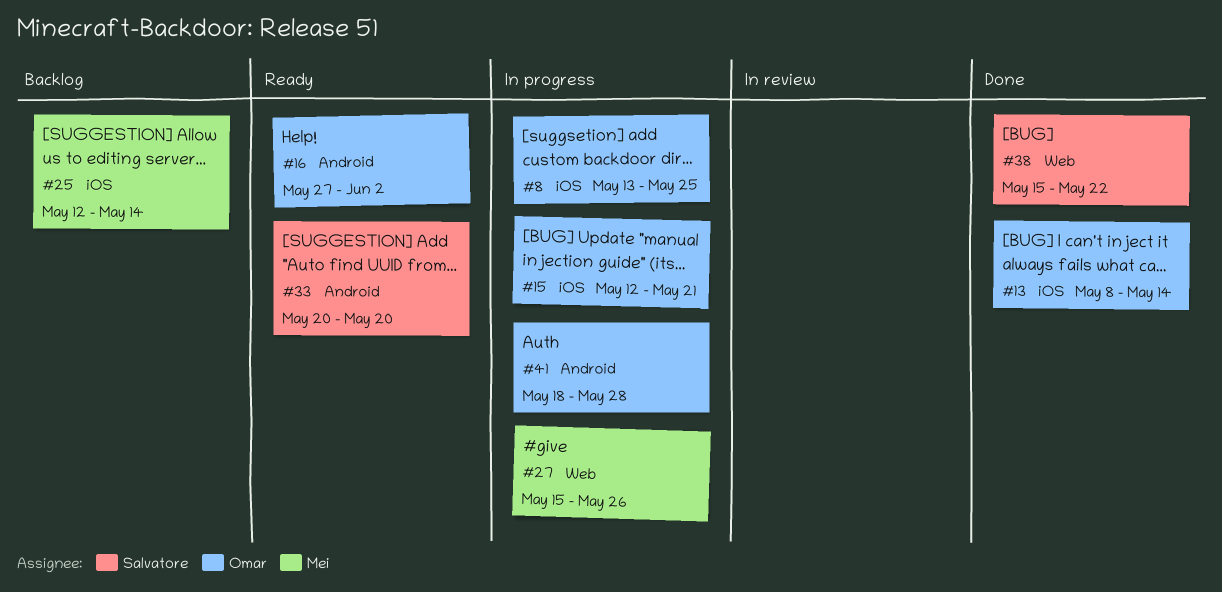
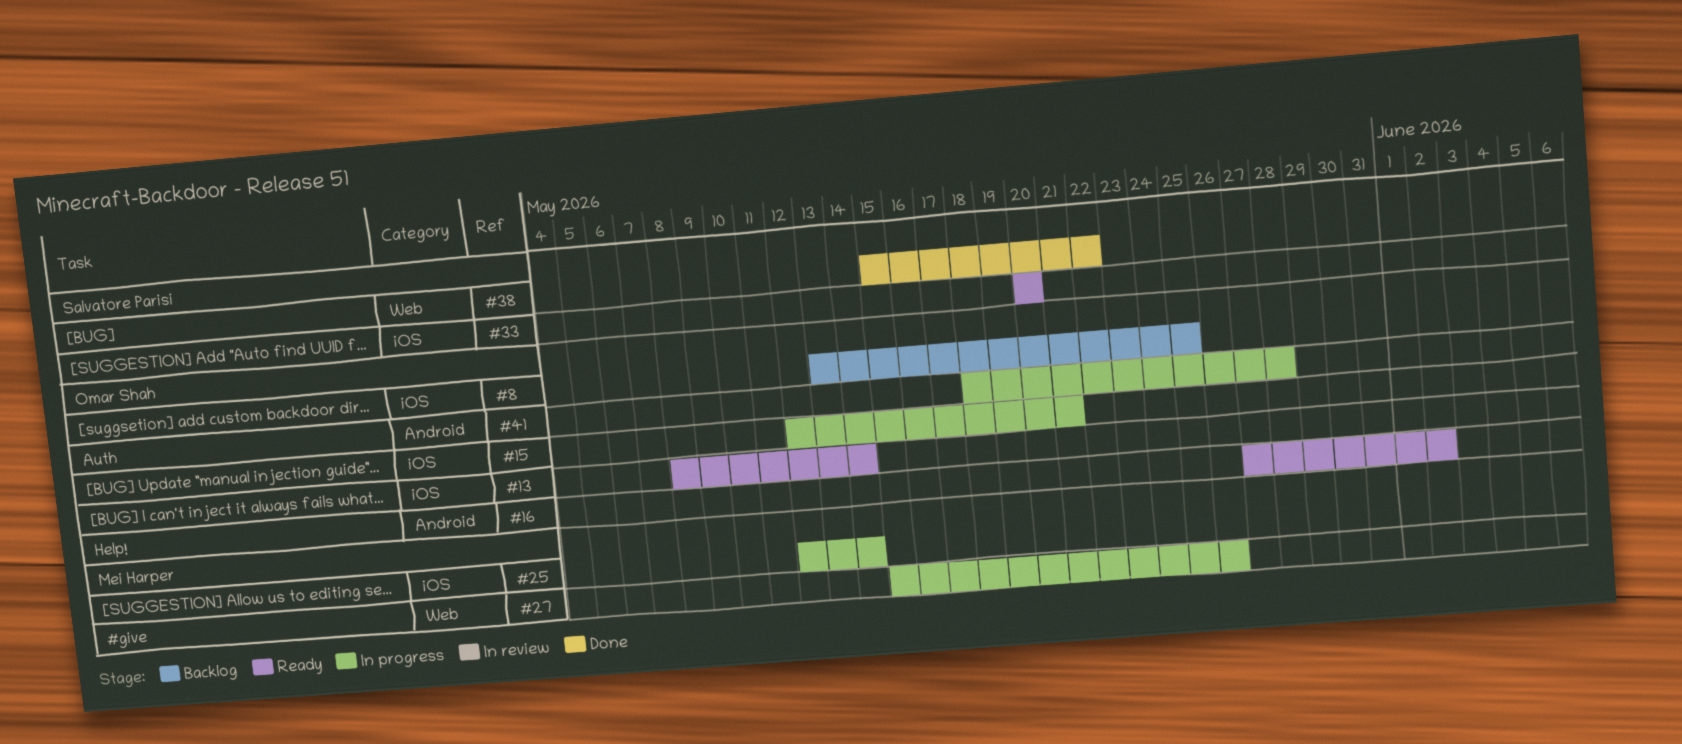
#8, status: In progress -> Backlog
#13, status: Done -> Ready
#25, status: Backlog -> In progress
#33, label: Android -> iOS

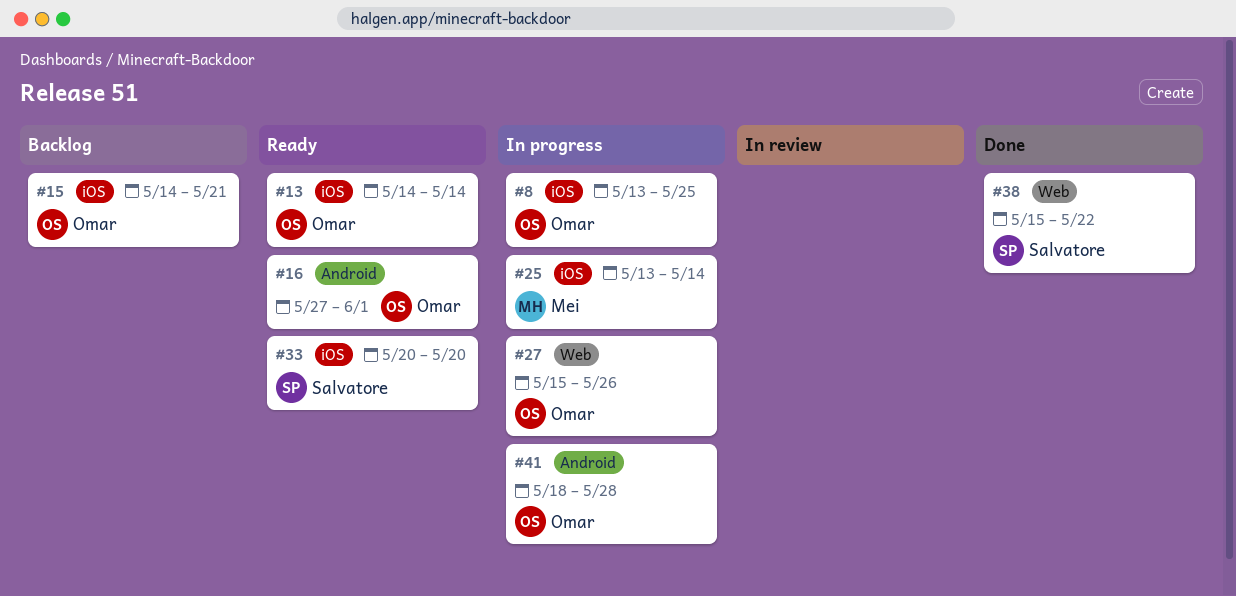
#8, status: Backlog -> In progress
#13, start: May 8 -> May 14
#15, status: In progress -> Backlog
#15, start: May 12 -> May 14
#16, due: Jun 2 -> Jun 1
#25, start: May 12 -> May 13
#27, owner: Mei Harper -> Omar Shah

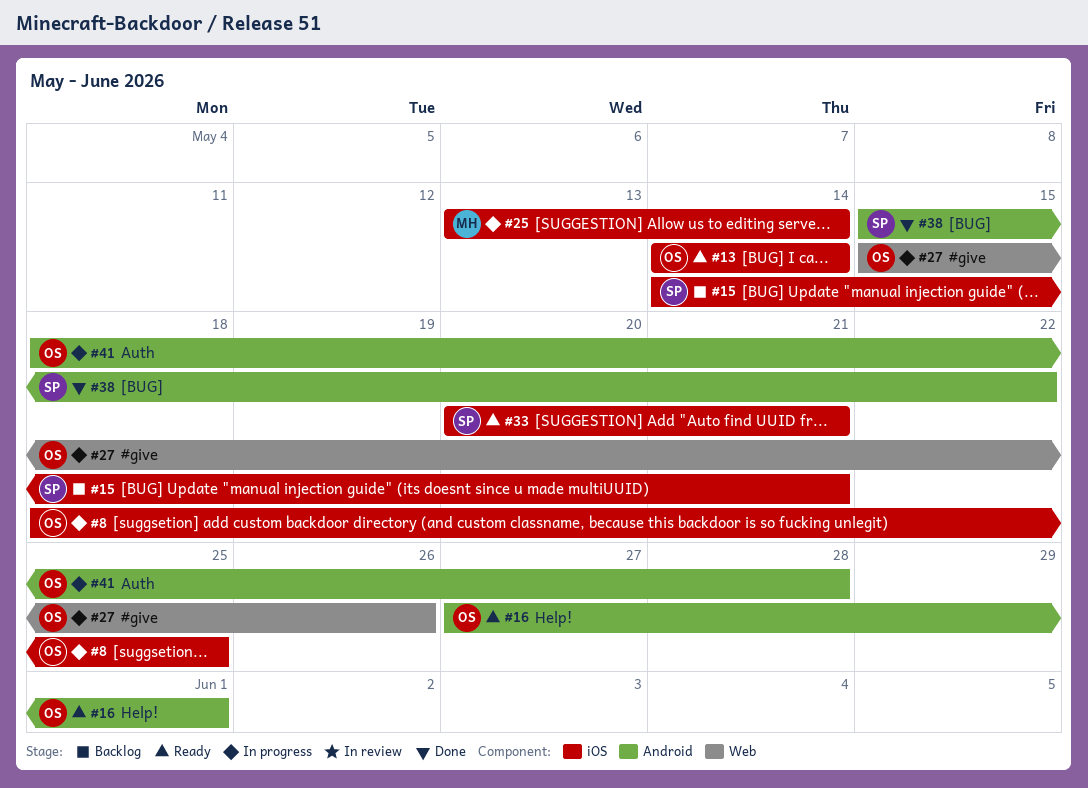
#8, start: May 13 -> May 18
#15, owner: Omar -> Salvatore
#33, due: May 20 -> May 21
#38, label: Web -> Android

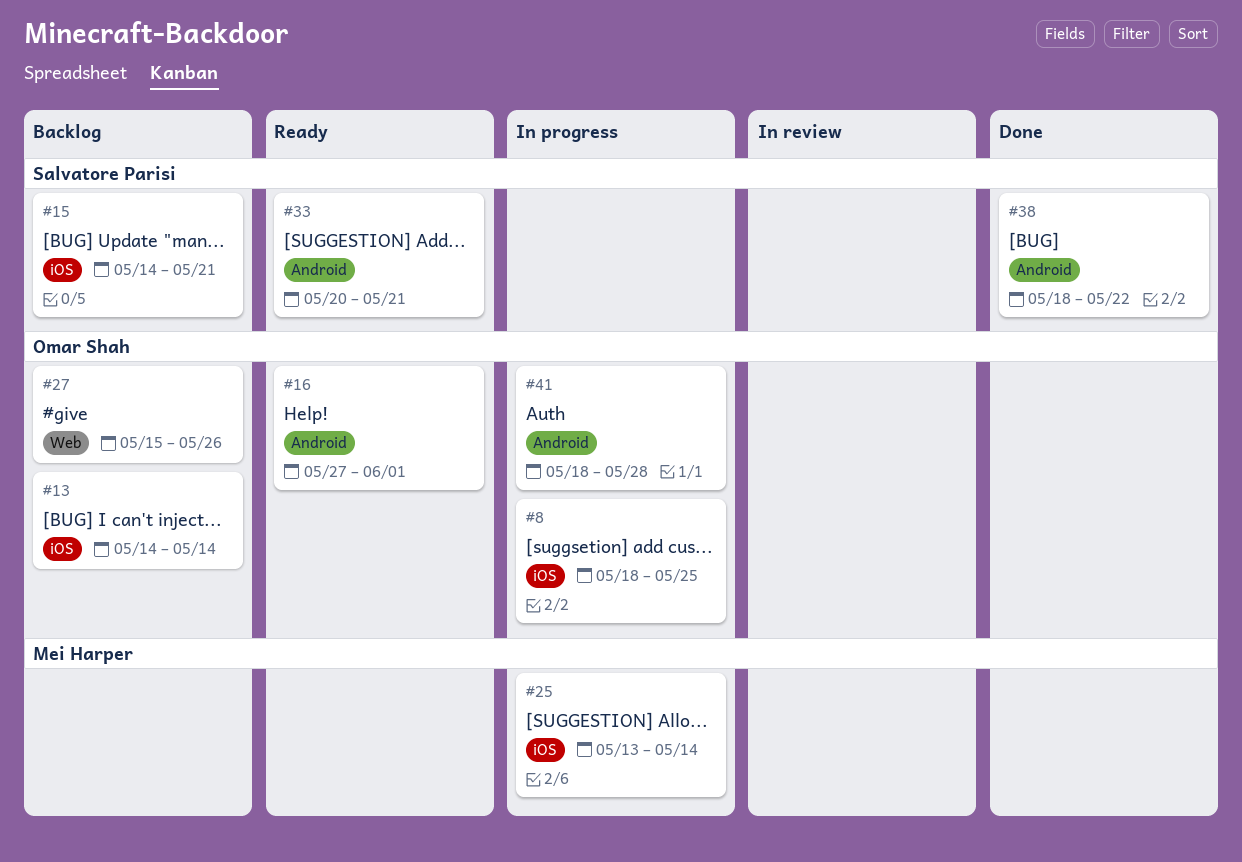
#13, status: Ready -> Backlog
#27, status: In progress -> Backlog
#33, label: iOS -> Android
#38, start: May 15 -> May 18

